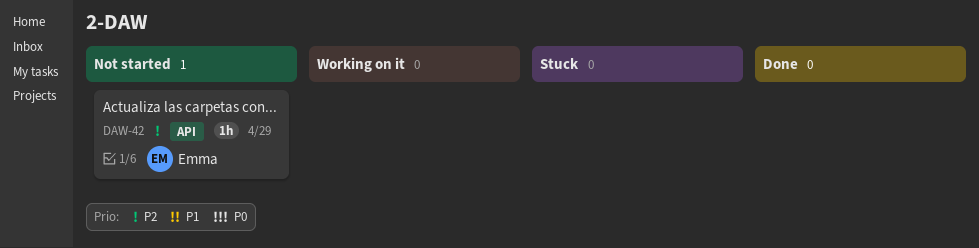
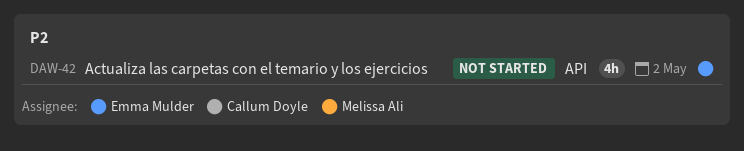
DAW-42, estimate: 1h -> 4h
DAW-42, due: Apr 29 -> May 2

